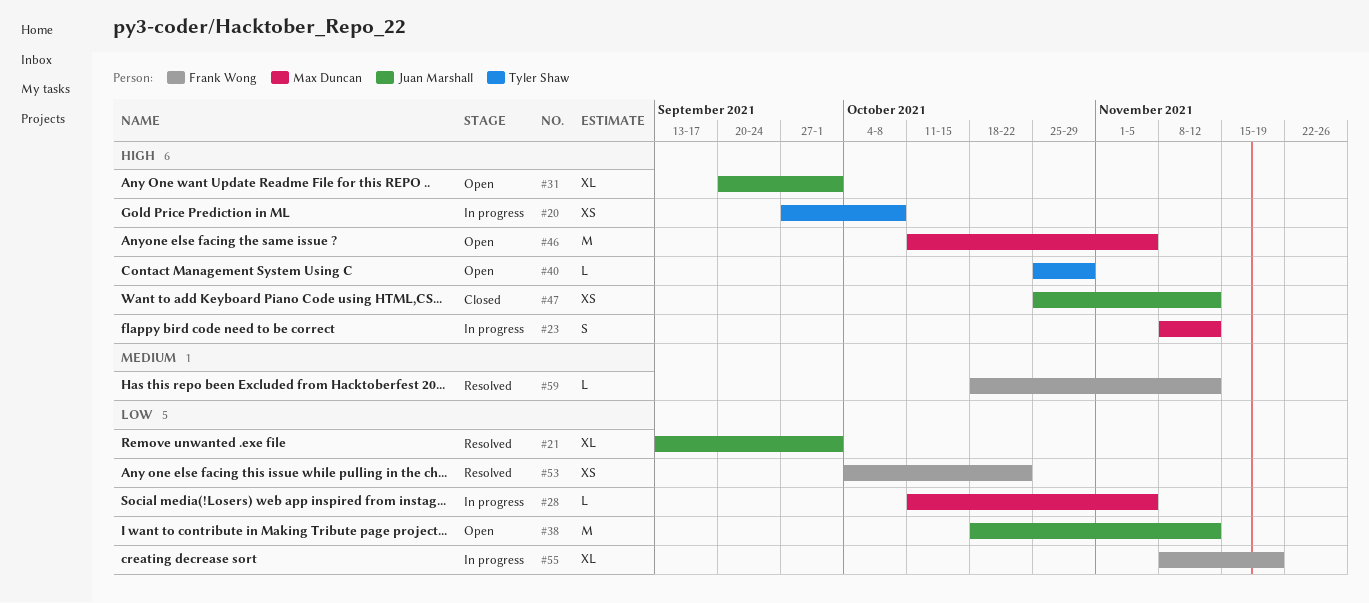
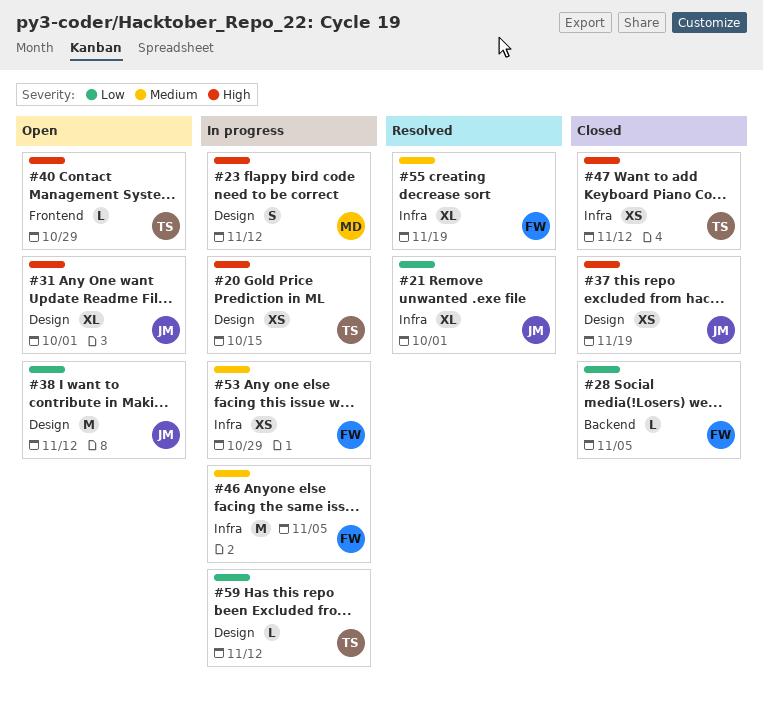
#20, due: Oct 8 -> Oct 15
#28, status: In progress -> Closed
#28, owner: Max Duncan -> Frank Wong
#37: none -> present
#46, status: Open -> In progress
#46, owner: Max Duncan -> Frank Wong
#46, priority: High -> Medium
#47, owner: Juan Marshall -> Tyler Shaw
#53, status: Resolved -> In progress
#53, priority: Low -> Medium
#53, due: Oct 22 -> Oct 29
#55, status: In progress -> Resolved
#55, priority: Low -> Medium
#59, status: Resolved -> In progress
#59, owner: Frank Wong -> Tyler Shaw
#59, priority: Medium -> Low

